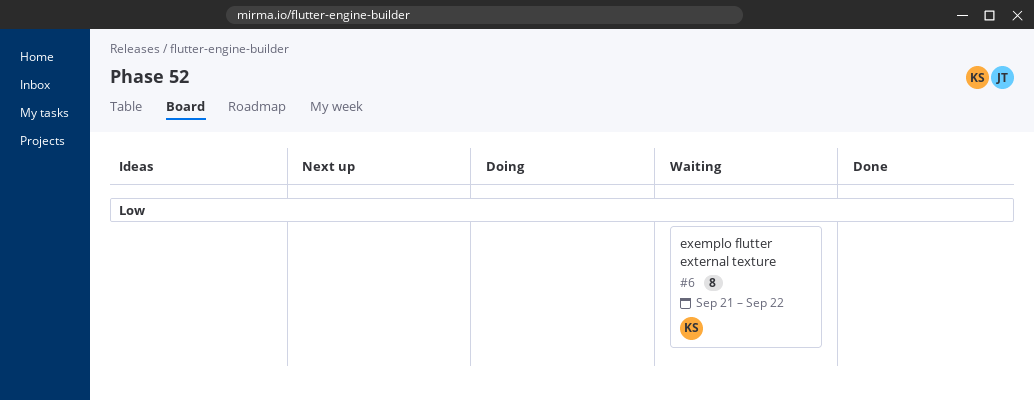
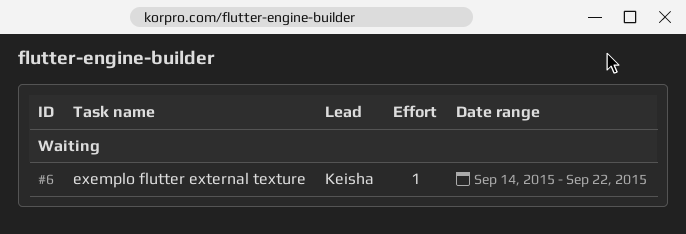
#6, estimate: 8 -> 1
#6, start: Sep 21 -> Sep 14

